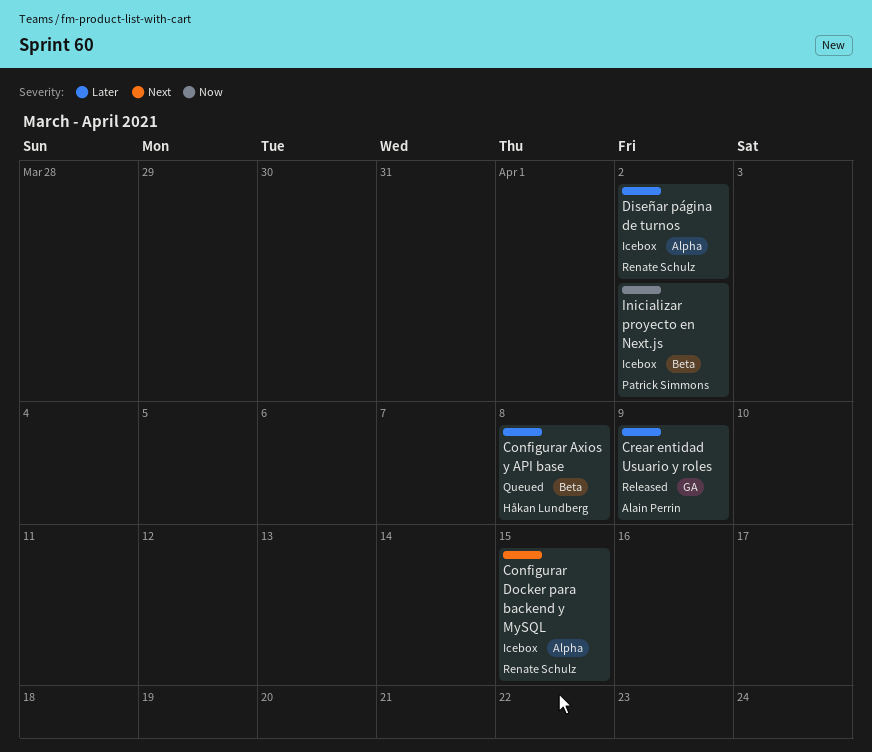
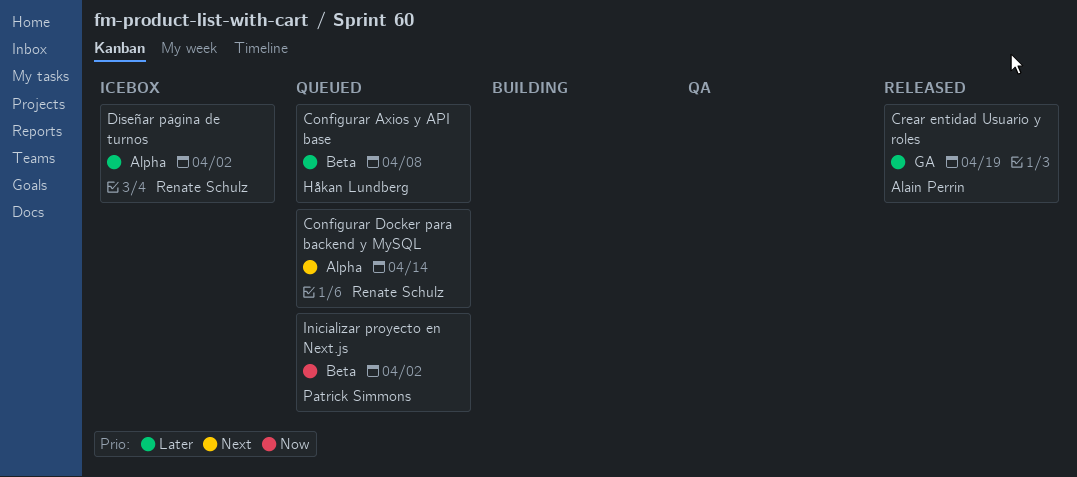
Configurar Docker para backend y MySQL, status: Icebox -> Queued
Configurar Docker para backend y MySQL, due: Apr 15 -> Apr 14
Crear entidad Usuario y roles, due: Apr 9 -> Apr 19
Inicializar proyecto en Next.js, status: Icebox -> Queued

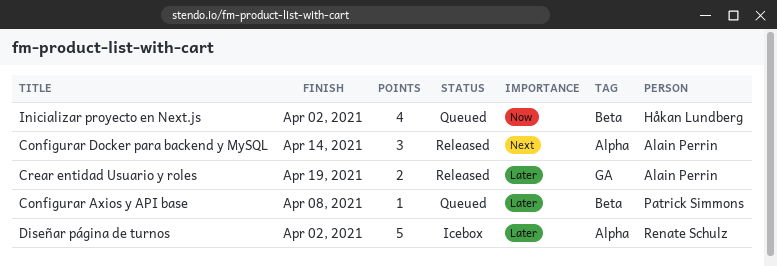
Configurar Axios y API base, owner: Håkan Lundberg -> Patrick Simmons
Configurar Docker para backend y MySQL, status: Queued -> Released
Configurar Docker para backend y MySQL, owner: Renate Schulz -> Alain Perrin
Inicializar proyecto en Next.js, owner: Patrick Simmons -> Håkan Lundberg

